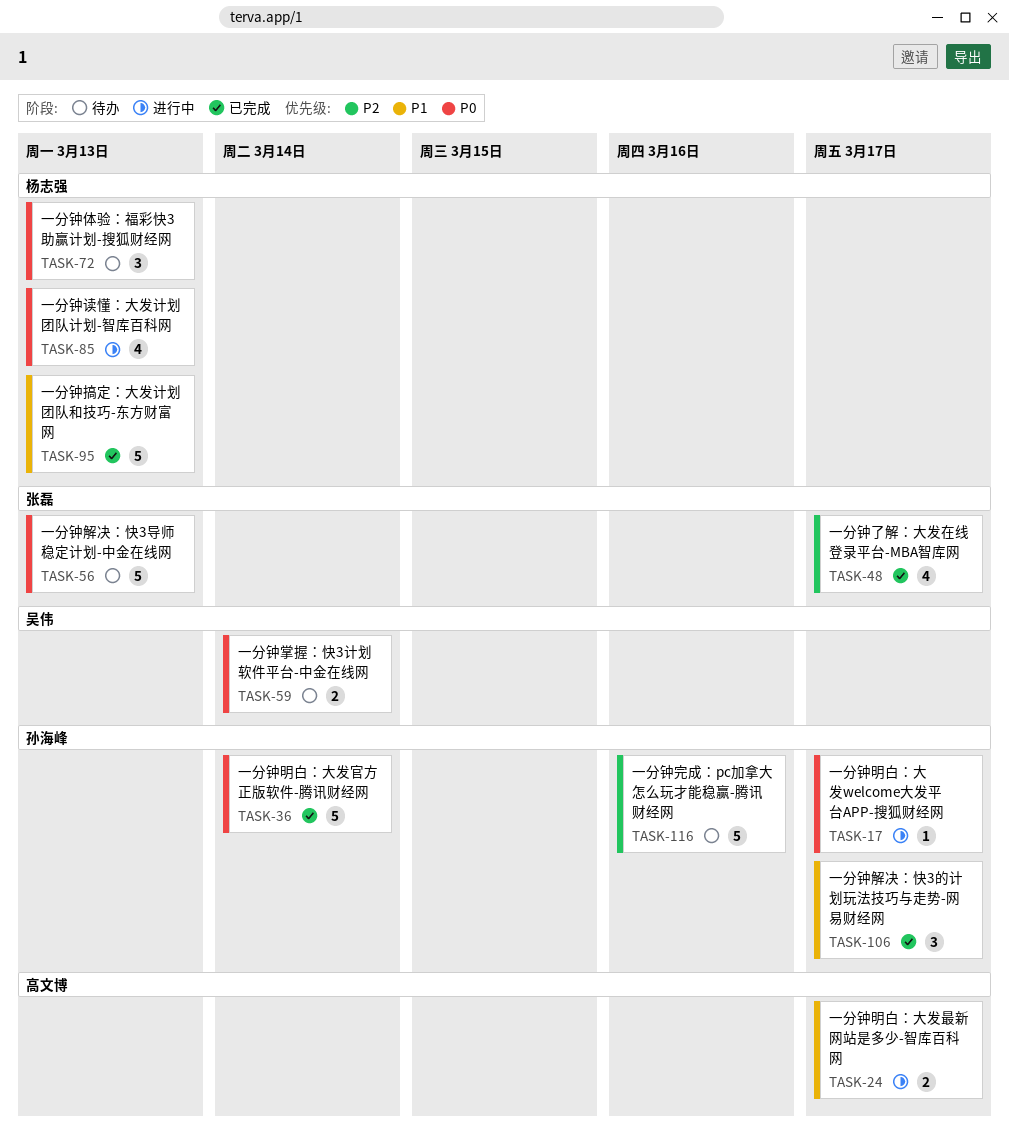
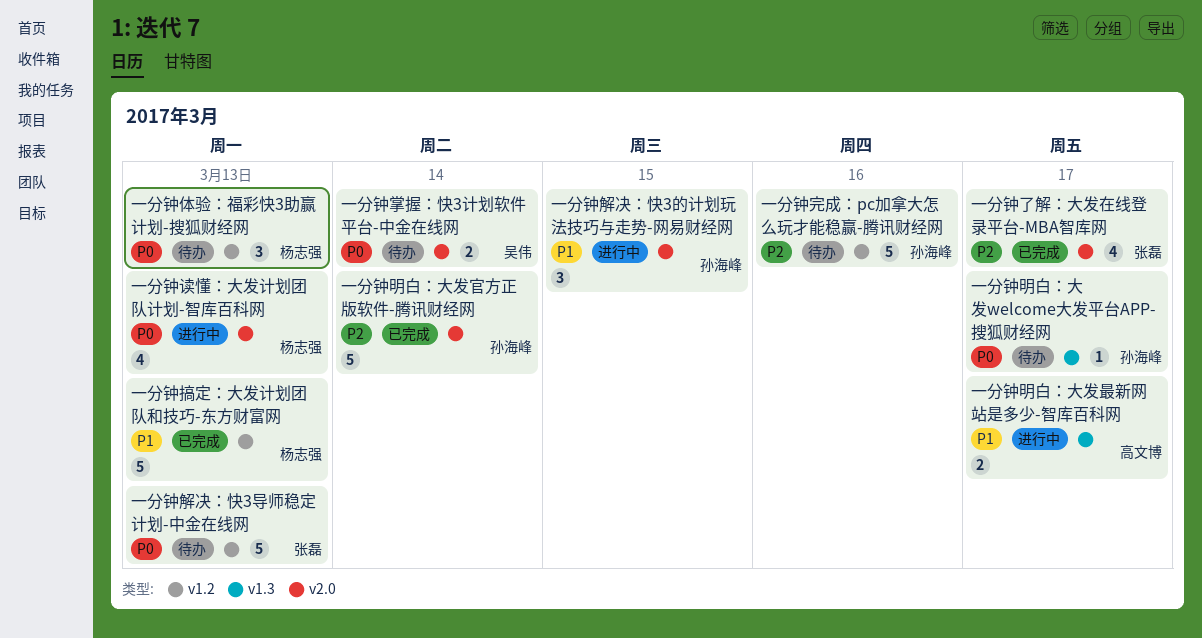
一分钟明白：大发welcome大发平台APP-搜狐财经网, status: 进行中 -> 待办
一分钟明白：大发官方正版软件-腾讯财经网, priority: P0 -> P2
一分钟解决：快3的计划玩法技巧与走势-网易财经网, status: 已完成 -> 进行中
一分钟解决：快3的计划玩法技巧与走势-网易财经网, due: Mar 17 -> Mar 15

